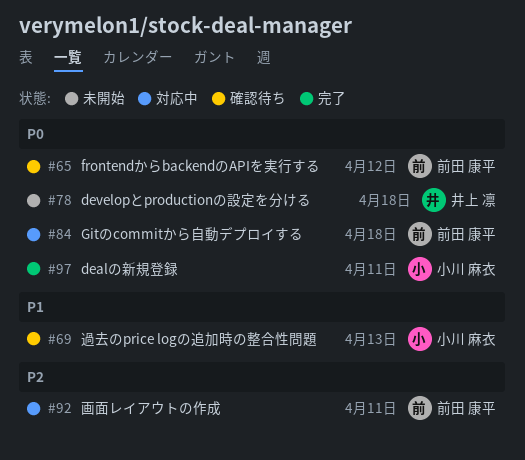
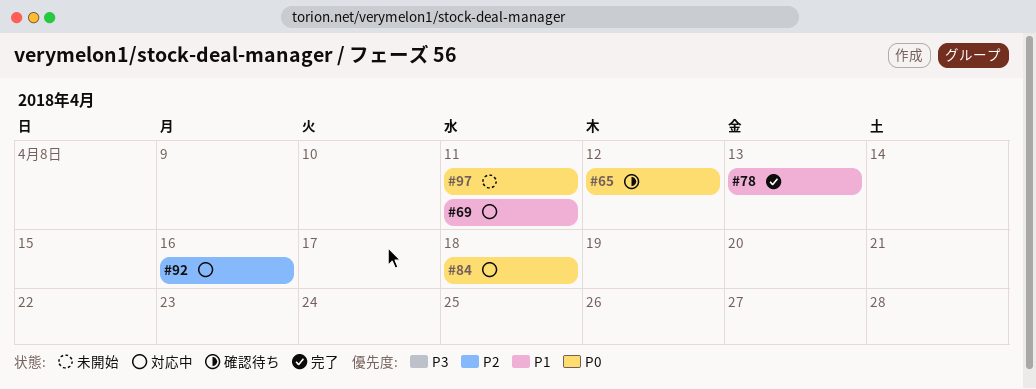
#69, status: 確認待ち -> 対応中
#69, due: Apr 13 -> Apr 11
#78, status: 未開始 -> 完了
#78, priority: P0 -> P1
#78, due: Apr 18 -> Apr 13
#92, due: Apr 11 -> Apr 16
#97, status: 完了 -> 未開始

